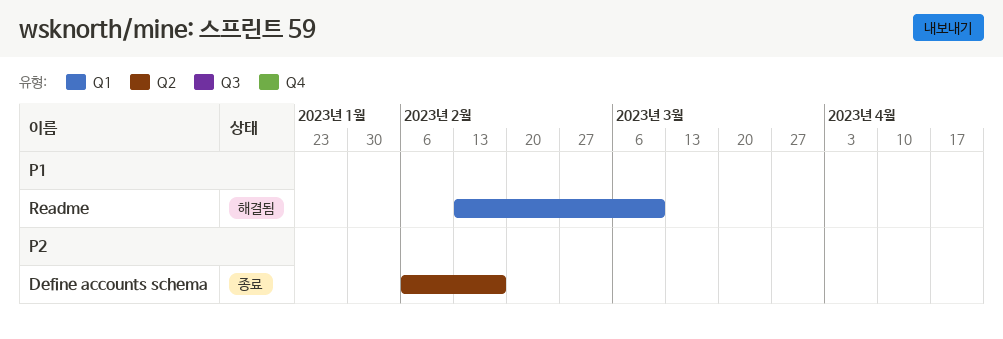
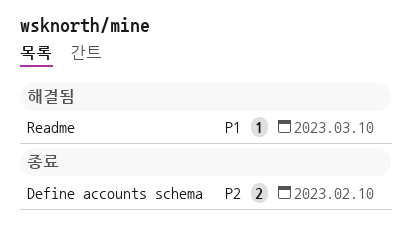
Define accounts schema, due: Feb 17 -> Feb 10

